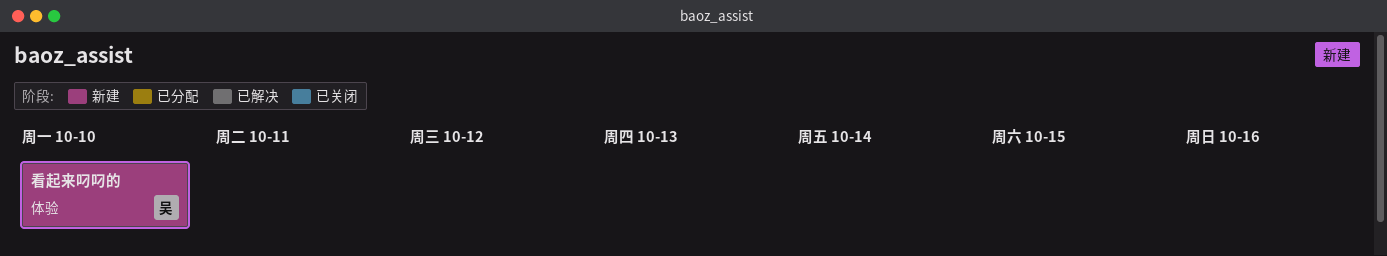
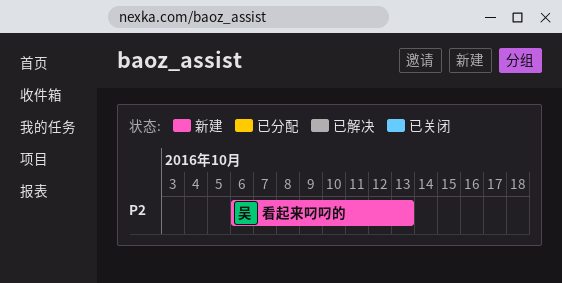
看起来叼叼的, due: Oct 10 -> Oct 13

